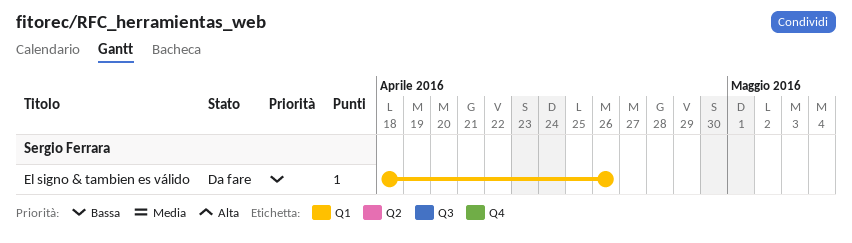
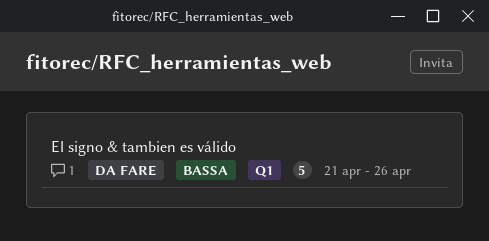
El signo & tambien es válido, estimate: 1 -> 5
El signo & tambien es válido, start: Apr 18 -> Apr 21

